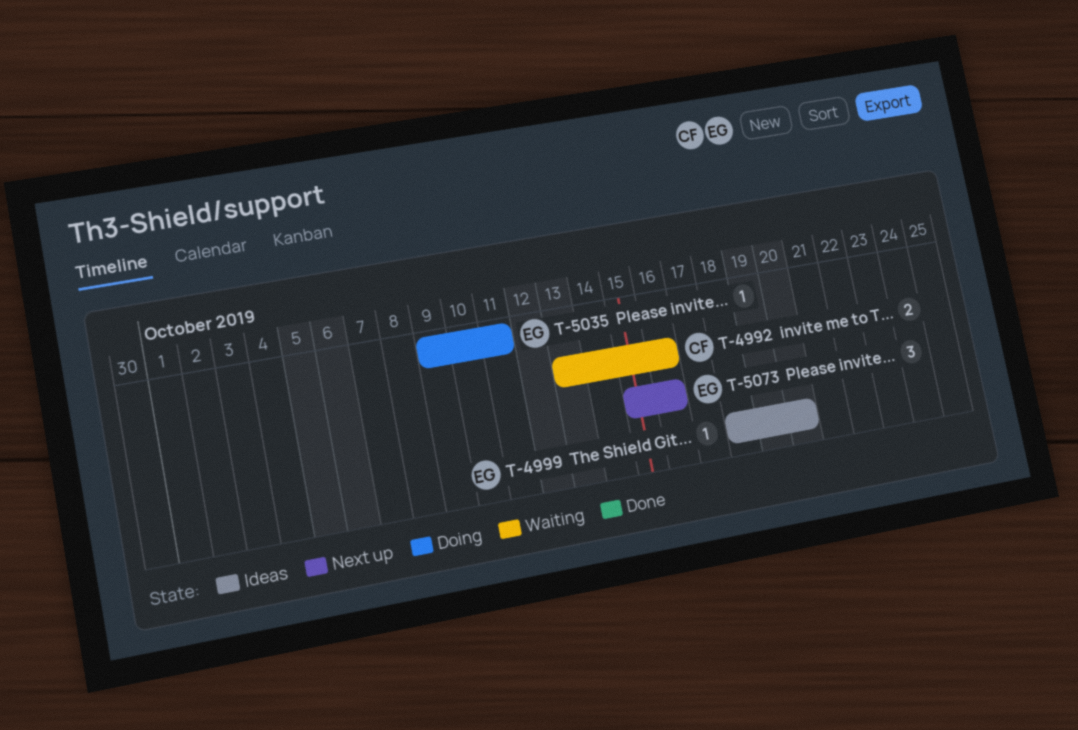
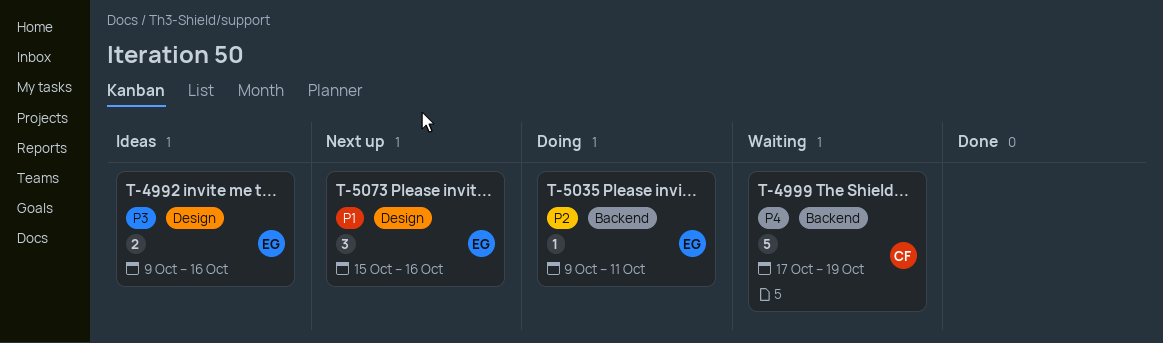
T-4992, status: Waiting -> Ideas
T-4992, owner: CF -> EG
T-4992, start: Oct 13 -> Oct 9
T-4999, status: Ideas -> Waiting
T-4999, owner: EG -> CF
T-4999, estimate: 1 -> 5
T-4999, start: Oct 18 -> Oct 17
T-4999, due: Oct 20 -> Oct 19

